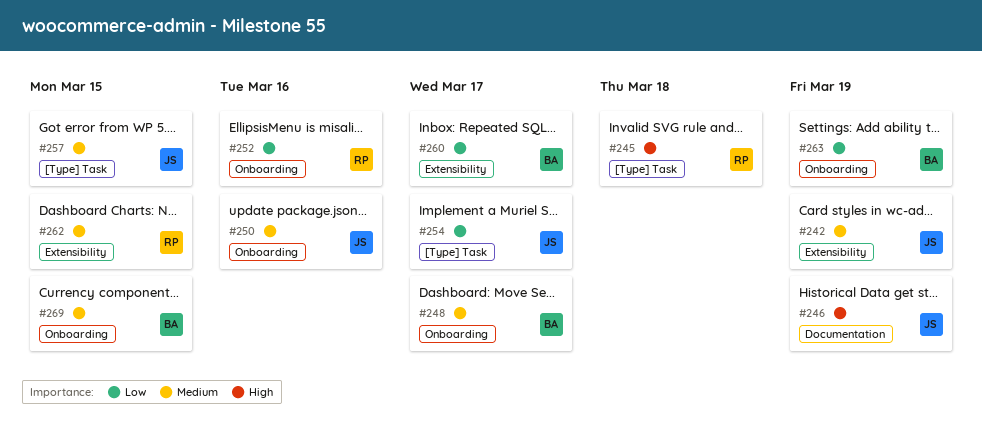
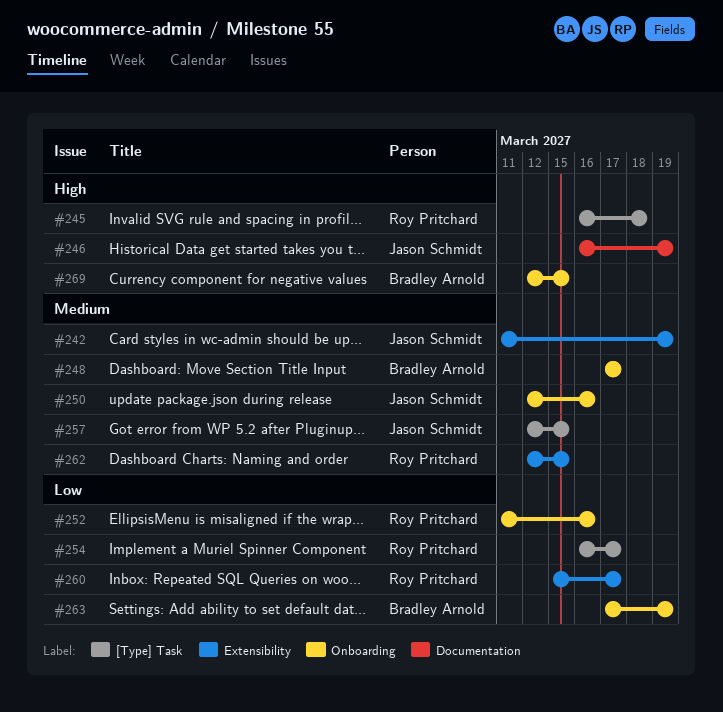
#254, owner: Jason Schmidt -> Roy Pritchard
#260, owner: Bradley Arnold -> Roy Pritchard
#269, priority: Medium -> High

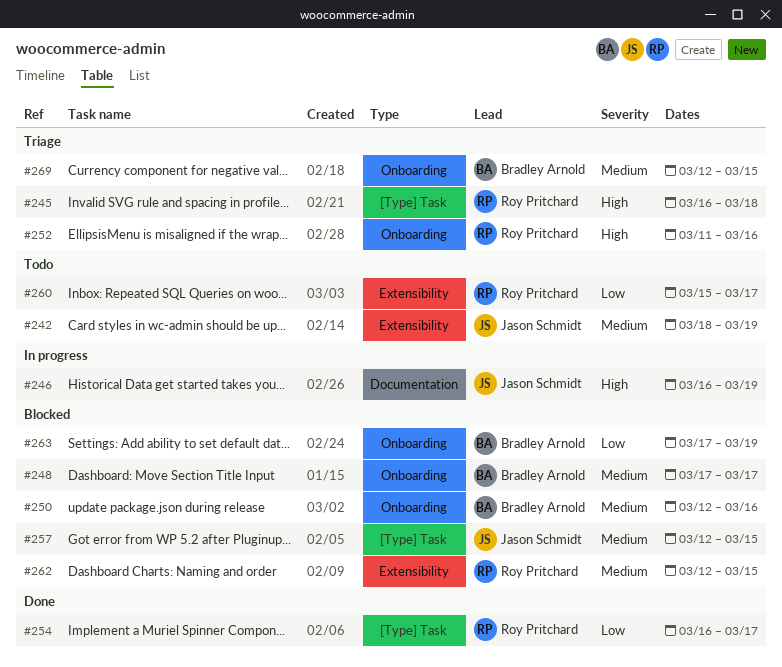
#242, start: Mar 11 -> Mar 18
#250, owner: Jason Schmidt -> Bradley Arnold
#252, priority: Low -> High
#269, priority: High -> Medium

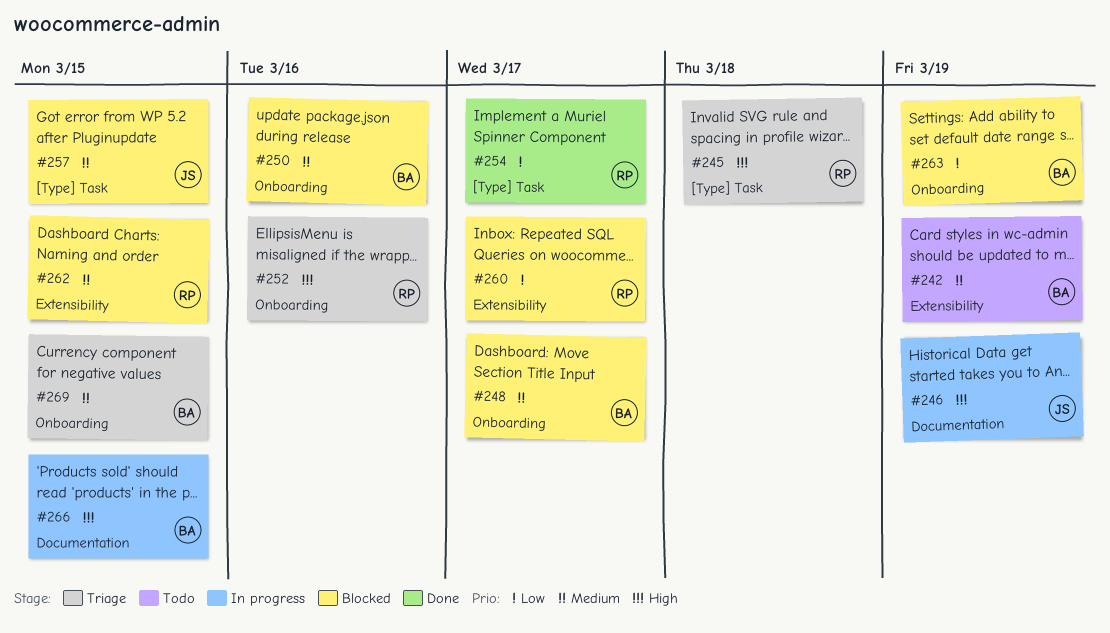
#242, owner: Jason Schmidt -> Bradley Arnold
#260, status: Todo -> Blocked
#266: none -> present

